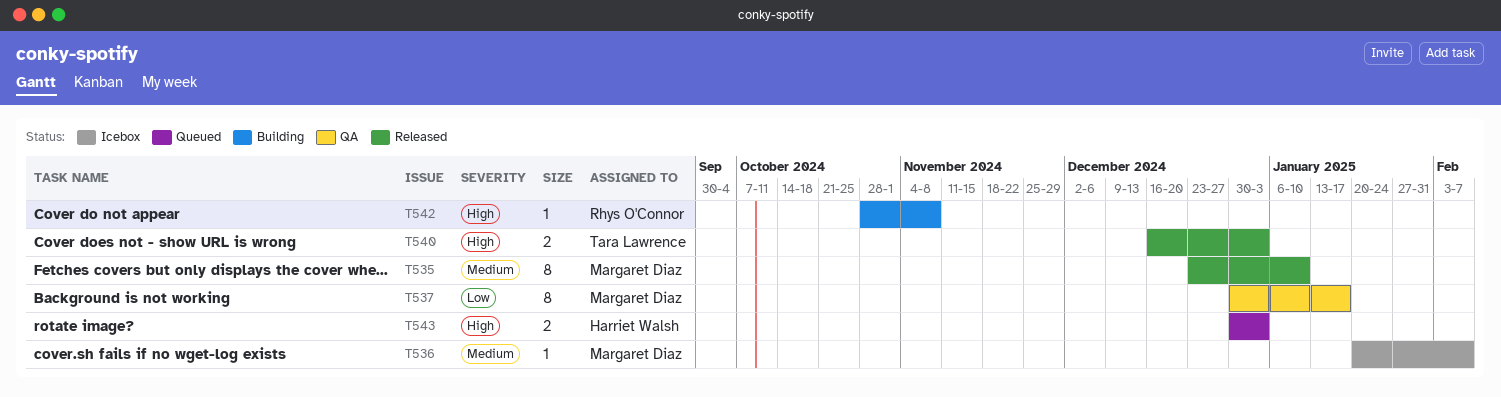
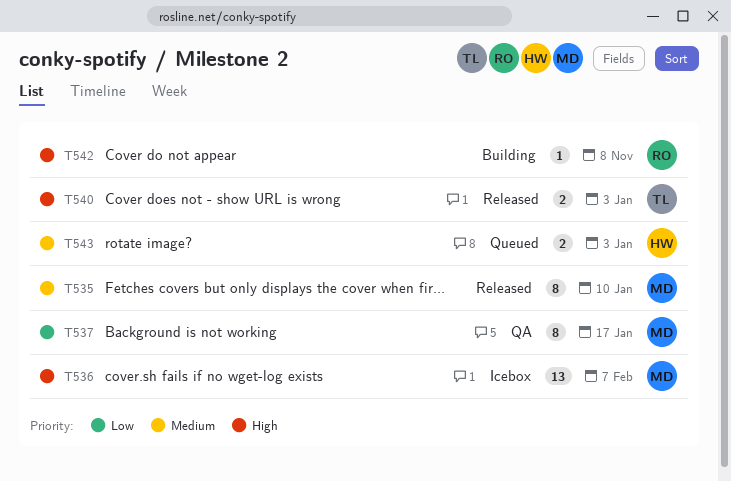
T536, priority: Medium -> High
T536, estimate: 1 -> 13
T543, priority: High -> Medium

